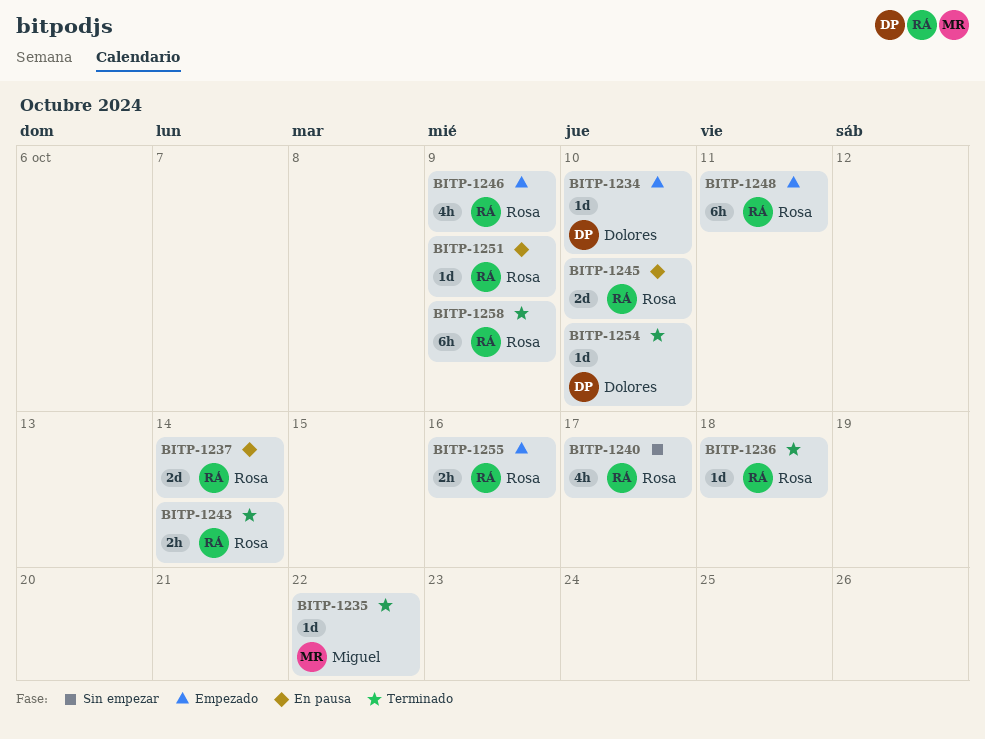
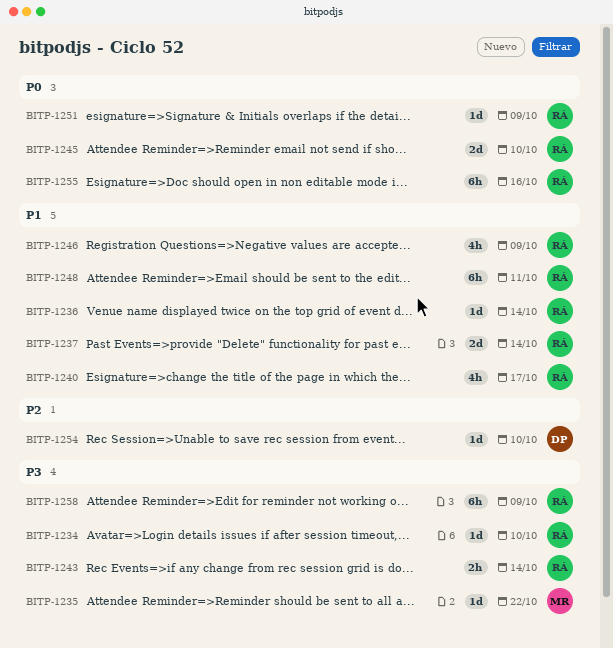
BITP-1234, owner: Dolores -> Rosa
BITP-1236, due: Oct 18 -> Oct 14
BITP-1255, estimate: 2h -> 6h

